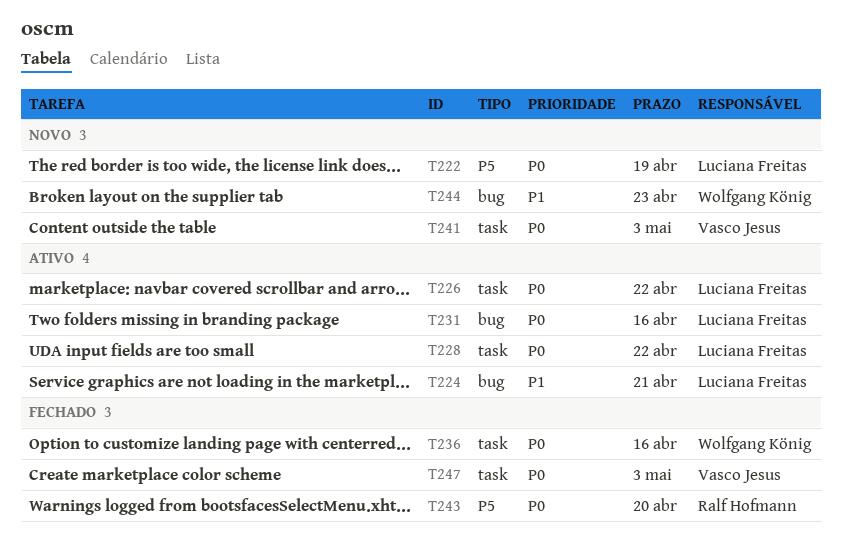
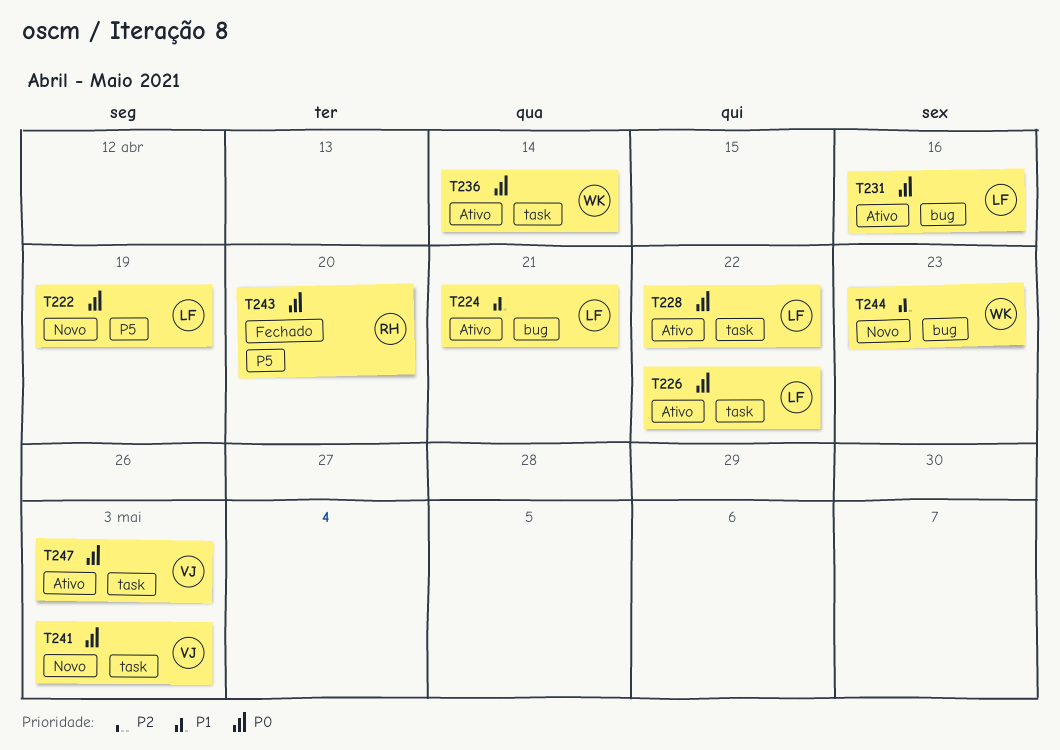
T236, status: Fechado -> Ativo
T236, due: Apr 16 -> Apr 14
T247, status: Fechado -> Ativo

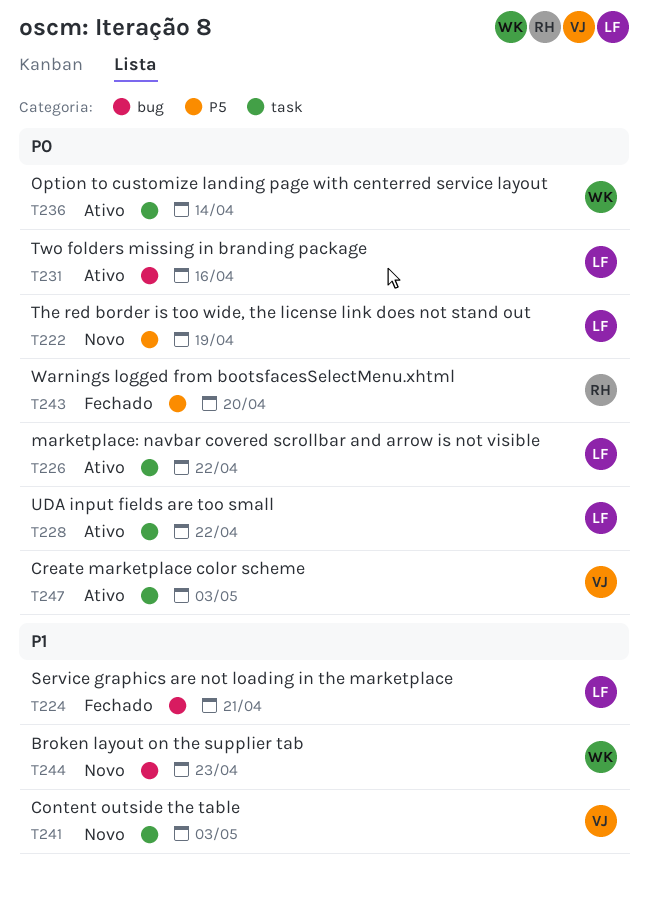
T224, status: Ativo -> Fechado
T241, priority: P0 -> P1

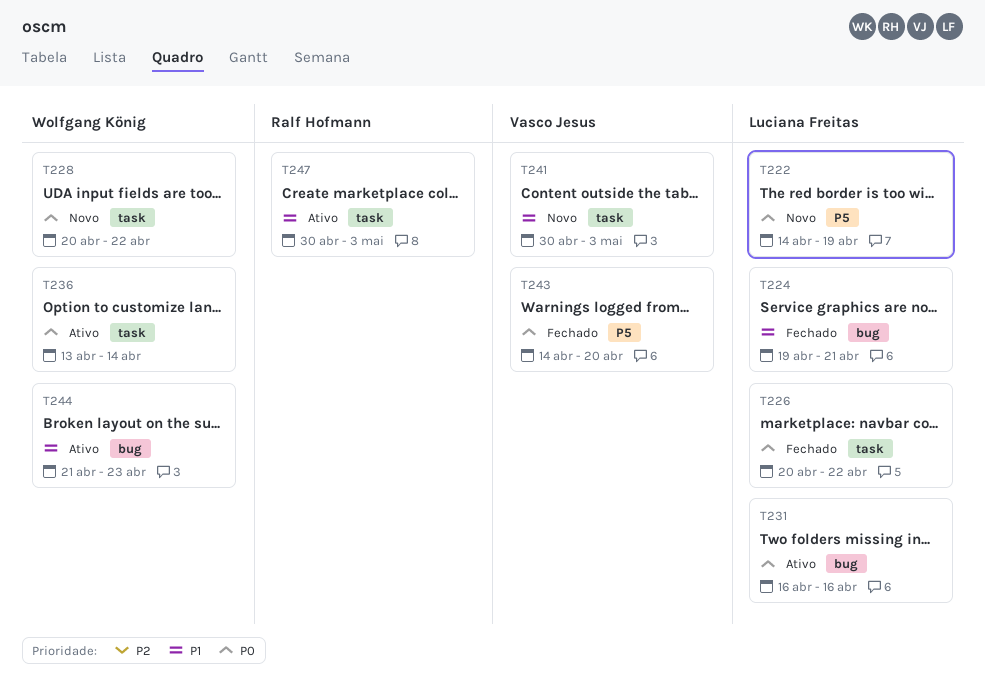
T226, status: Ativo -> Fechado
T228, status: Ativo -> Novo
T228, owner: Luciana Freitas -> Wolfgang König
T243, owner: Ralf Hofmann -> Vasco Jesus
T244, status: Novo -> Ativo
T247, owner: Vasco Jesus -> Ralf Hofmann
T247, priority: P0 -> P1

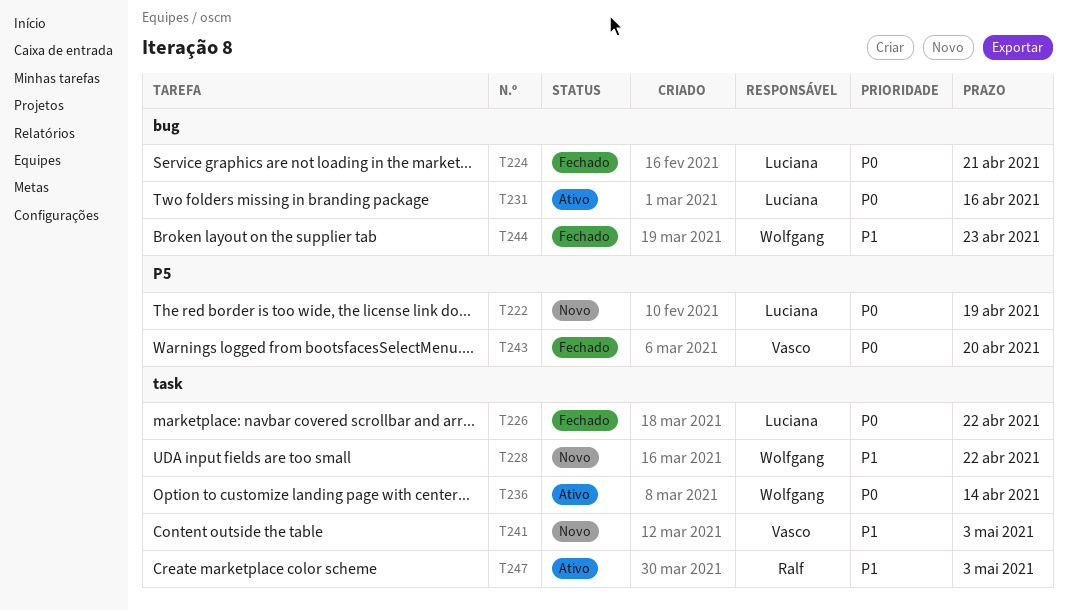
T224, priority: P1 -> P0
T228, priority: P0 -> P1
T244, status: Ativo -> Fechado

